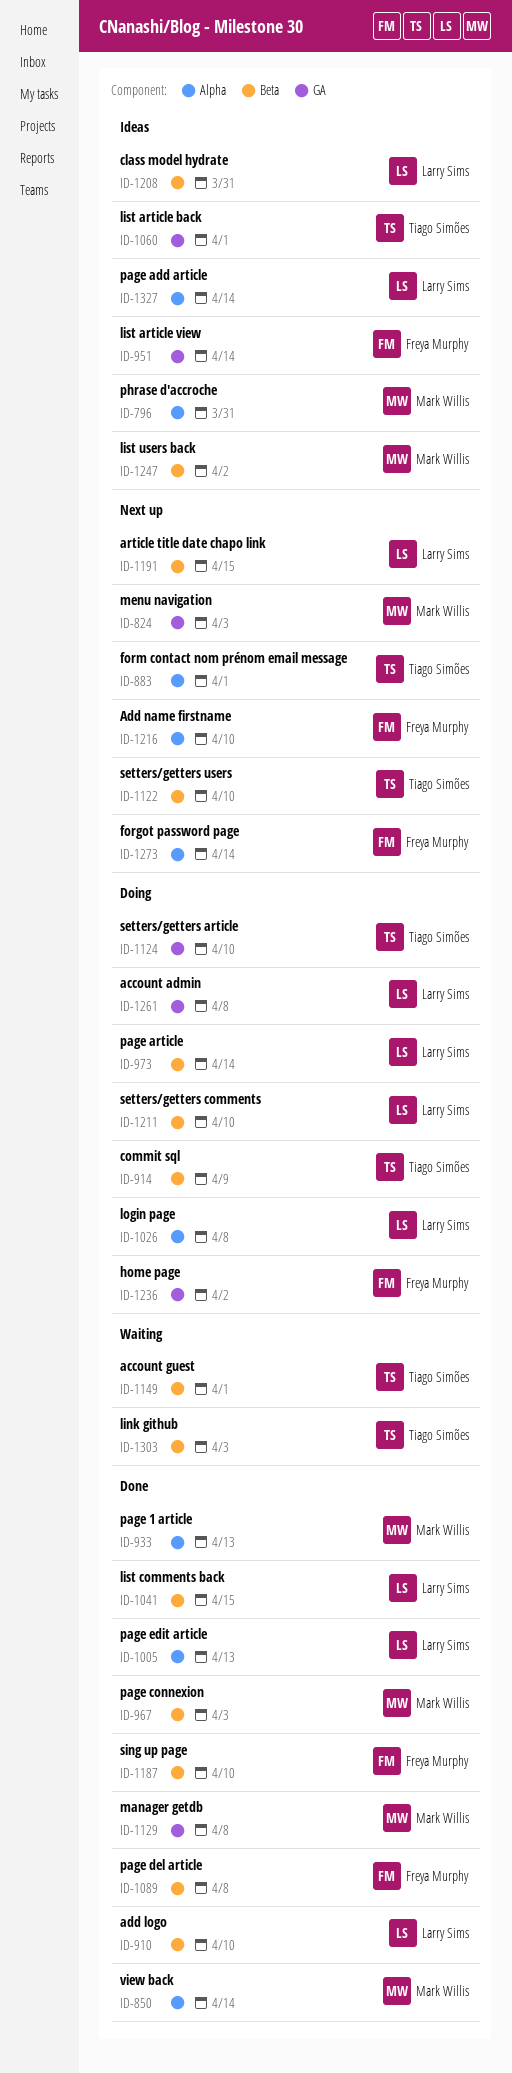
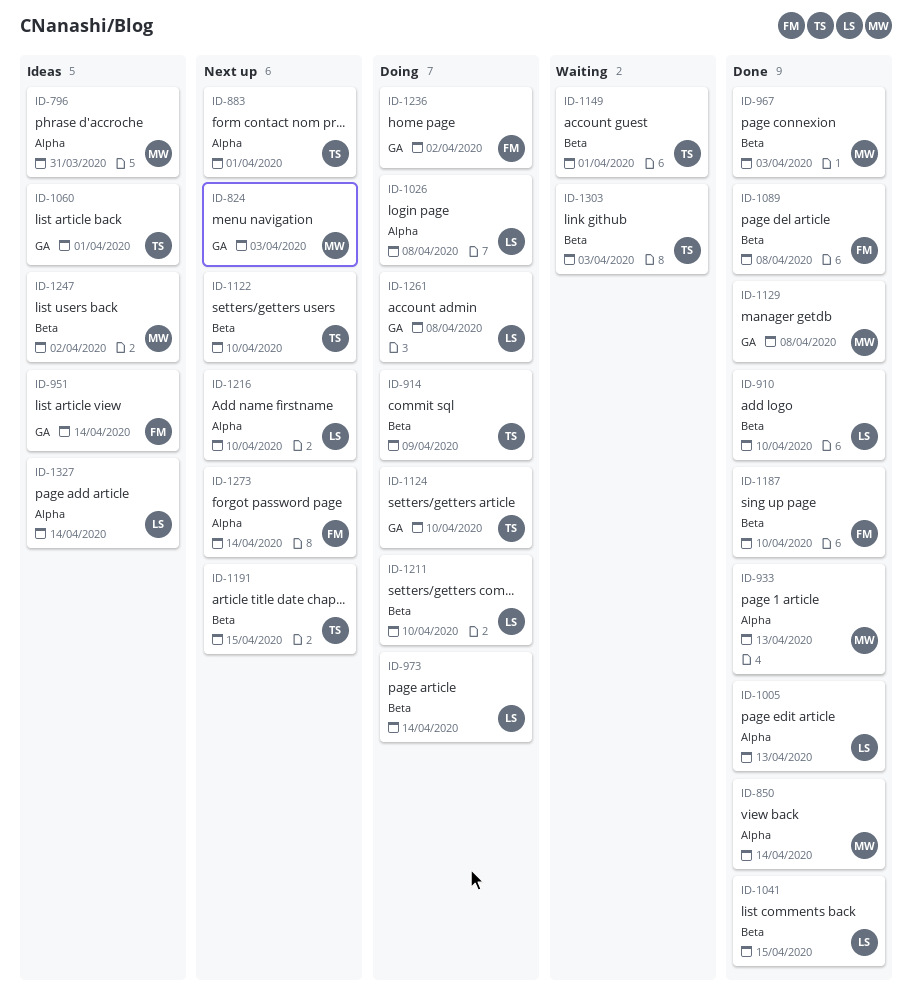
ID-1191, owner: Larry Sims -> Tiago Simões
ID-1208: present -> none
ID-1216, owner: Freya Murphy -> Larry Sims

